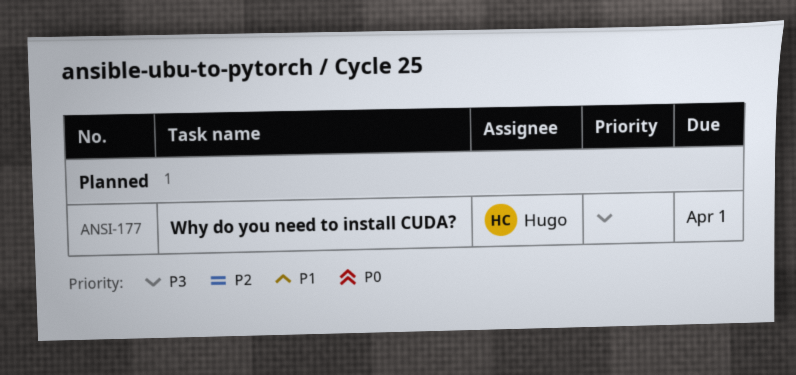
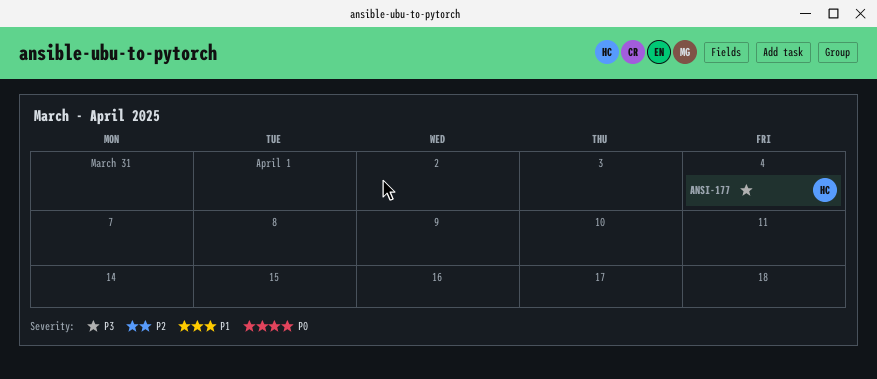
ANSI-177, due: Apr 1 -> Apr 4

